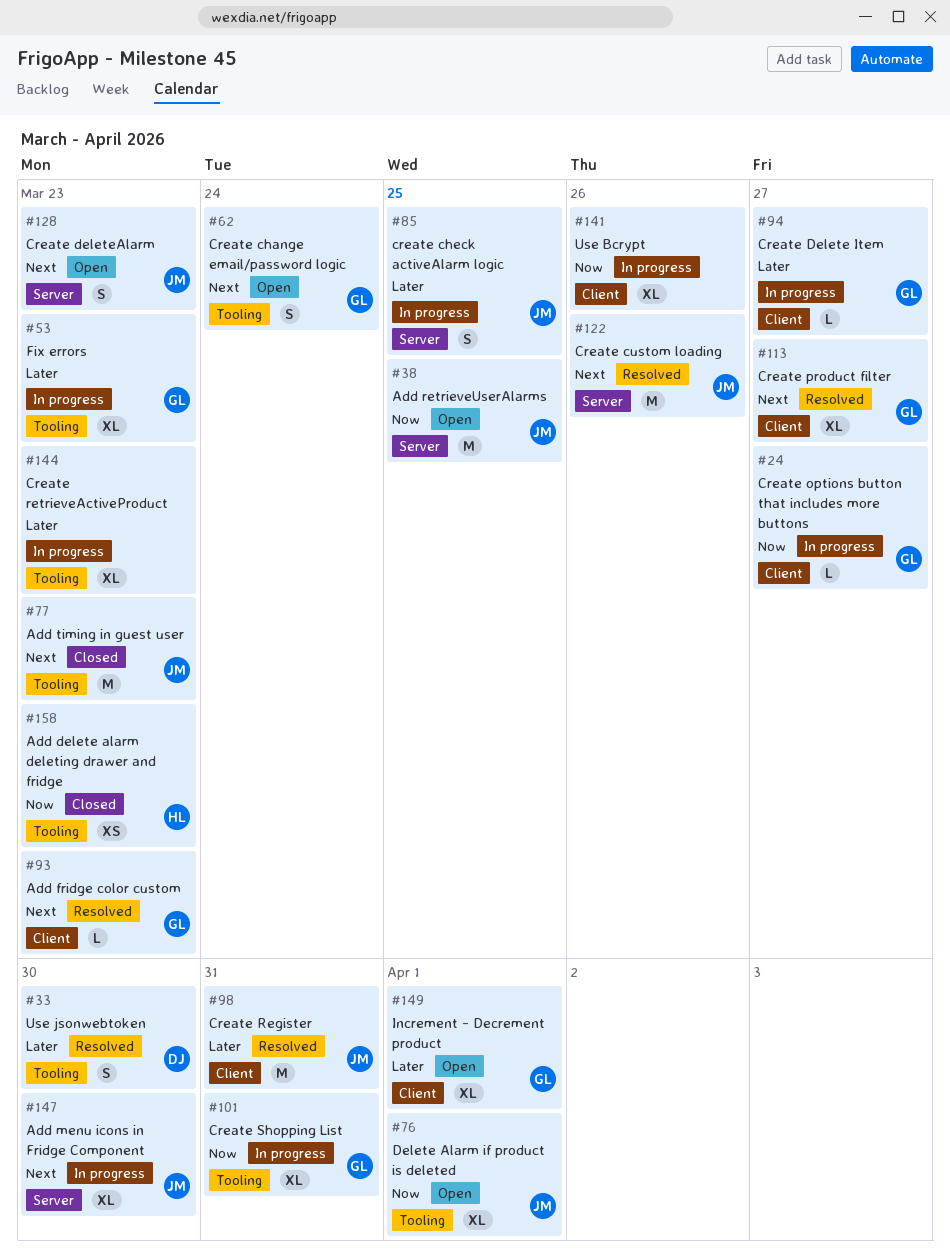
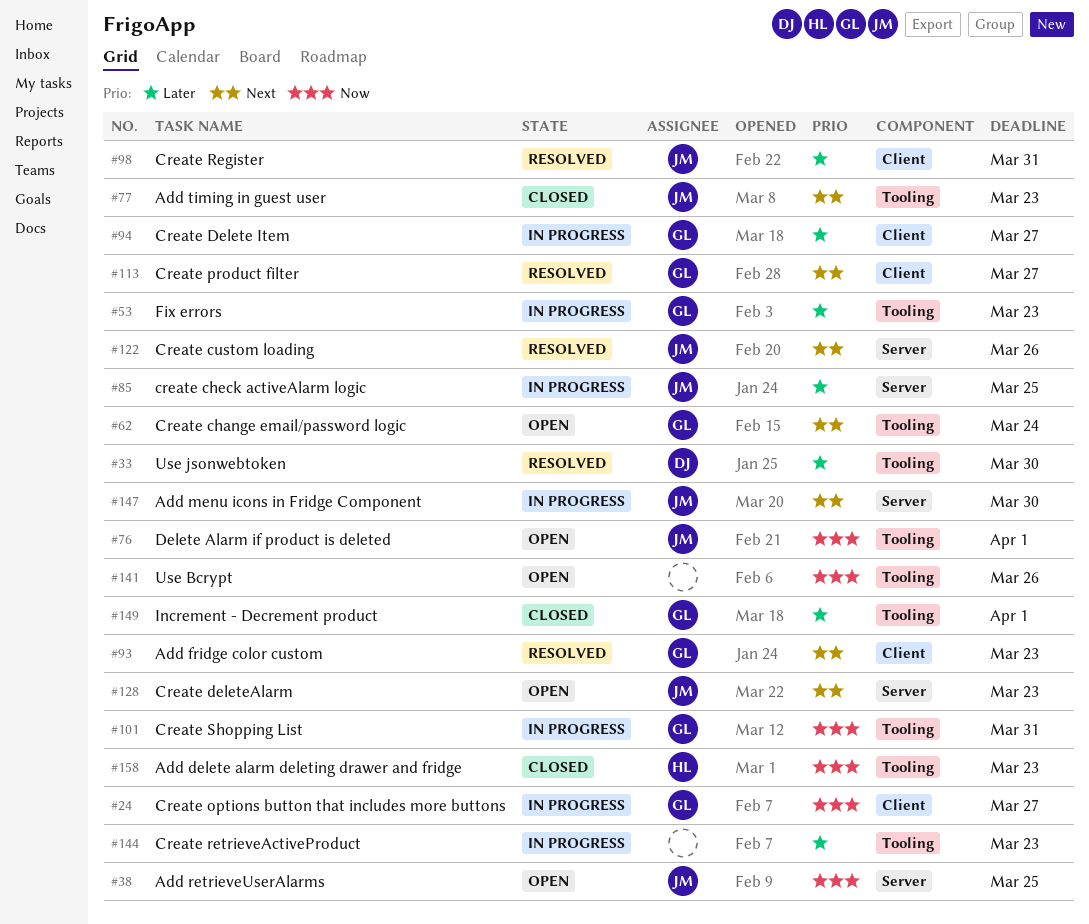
#141, status: In progress -> Open
#141, label: Client -> Tooling
#149, status: Open -> Closed
#149, label: Client -> Tooling

